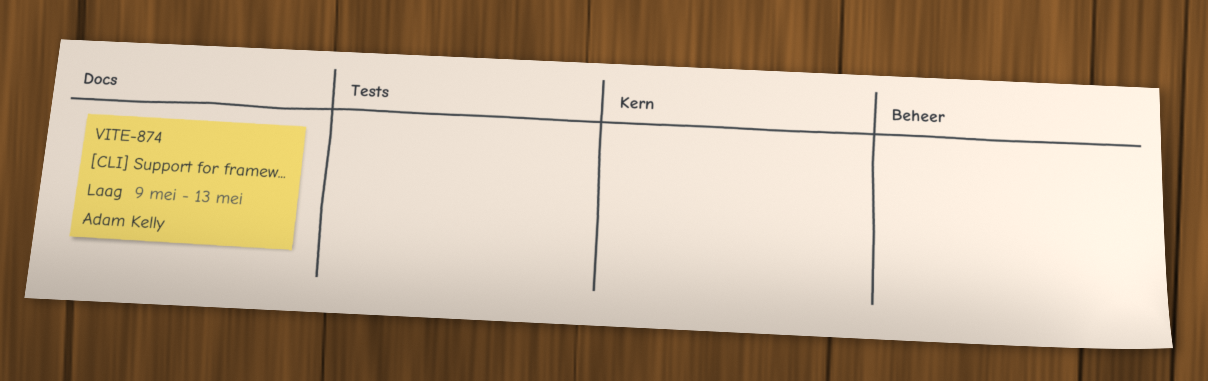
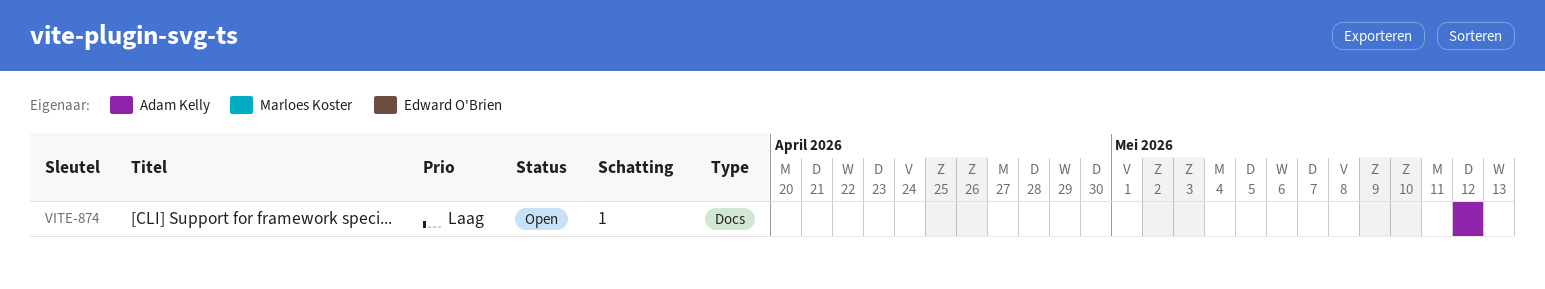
VITE-874, start: May 9 -> May 12
VITE-874, due: May 13 -> May 12

